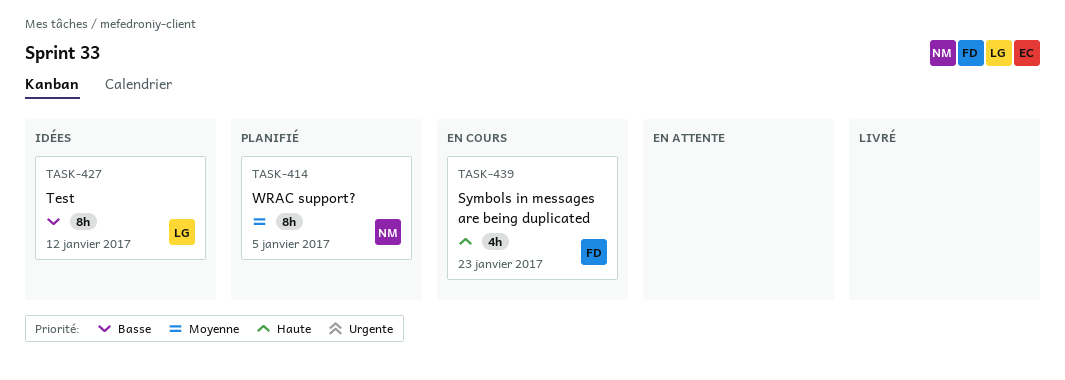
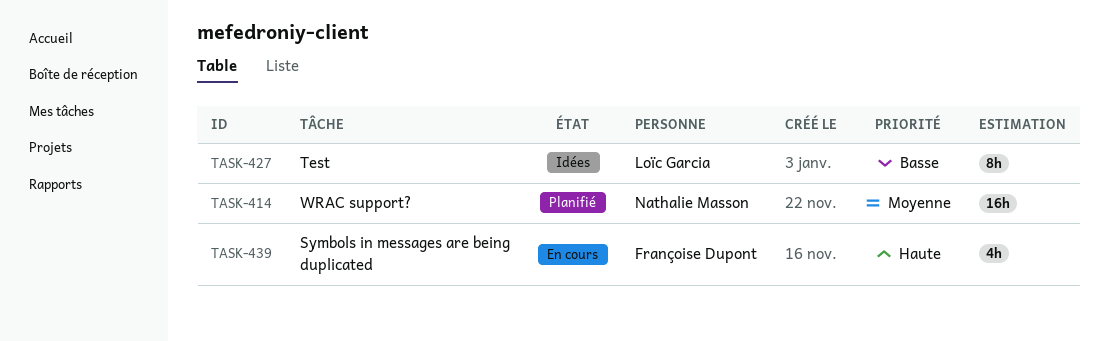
TASK-414, estimate: 8h -> 16h

